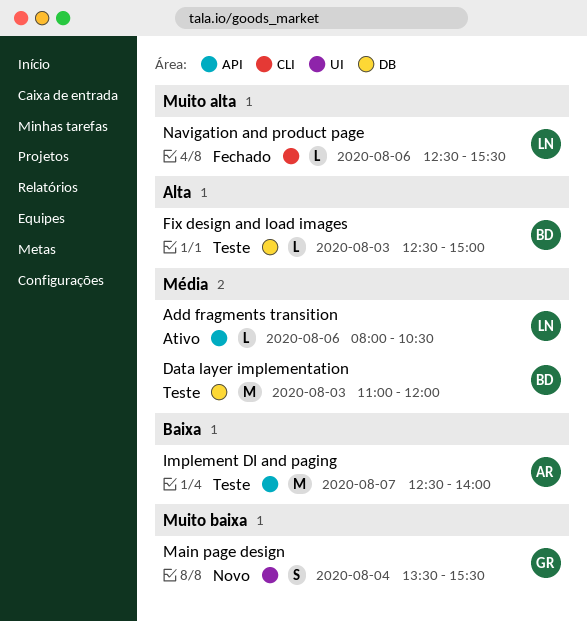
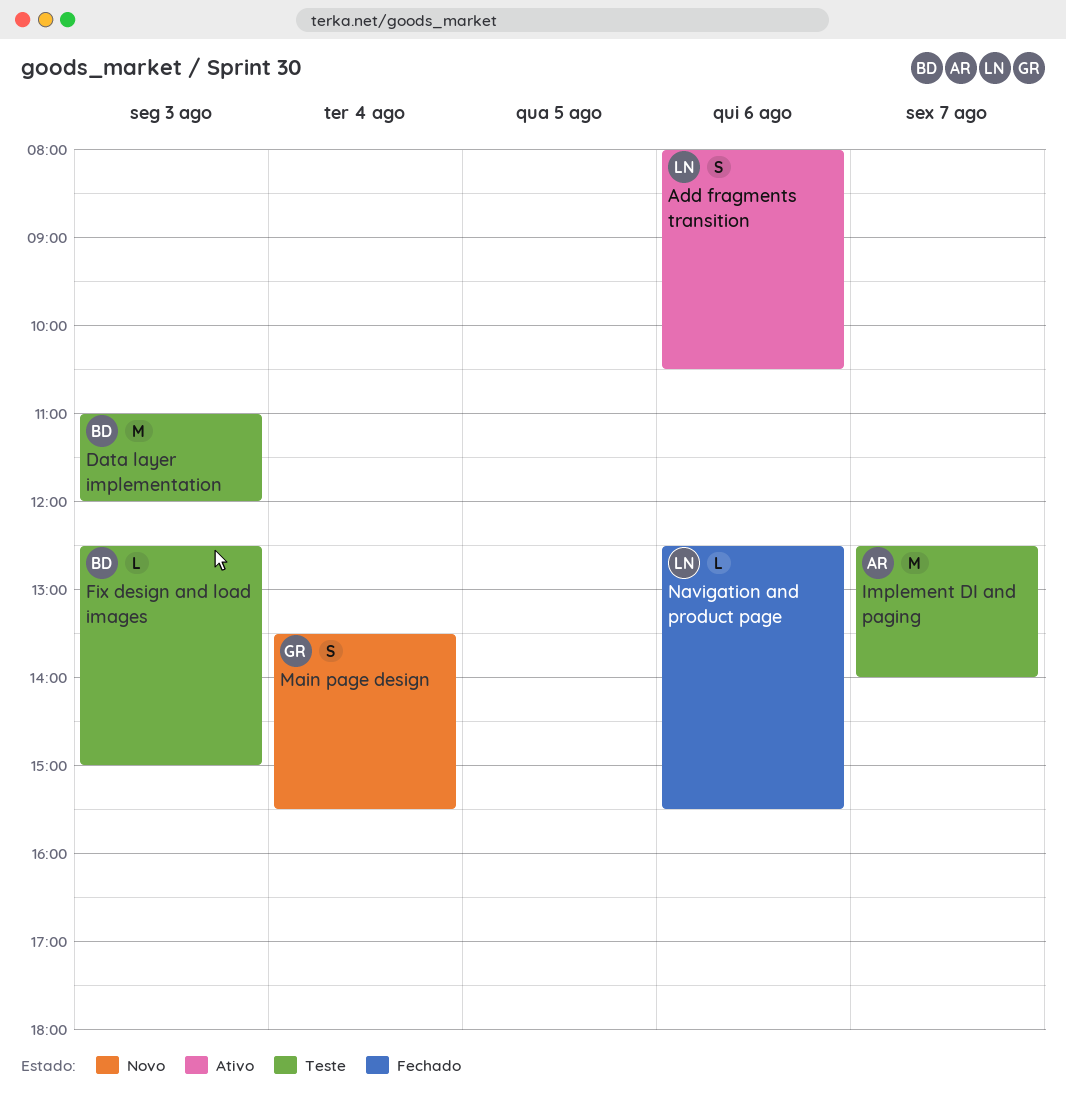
Add fragments transition, estimate: L -> S

